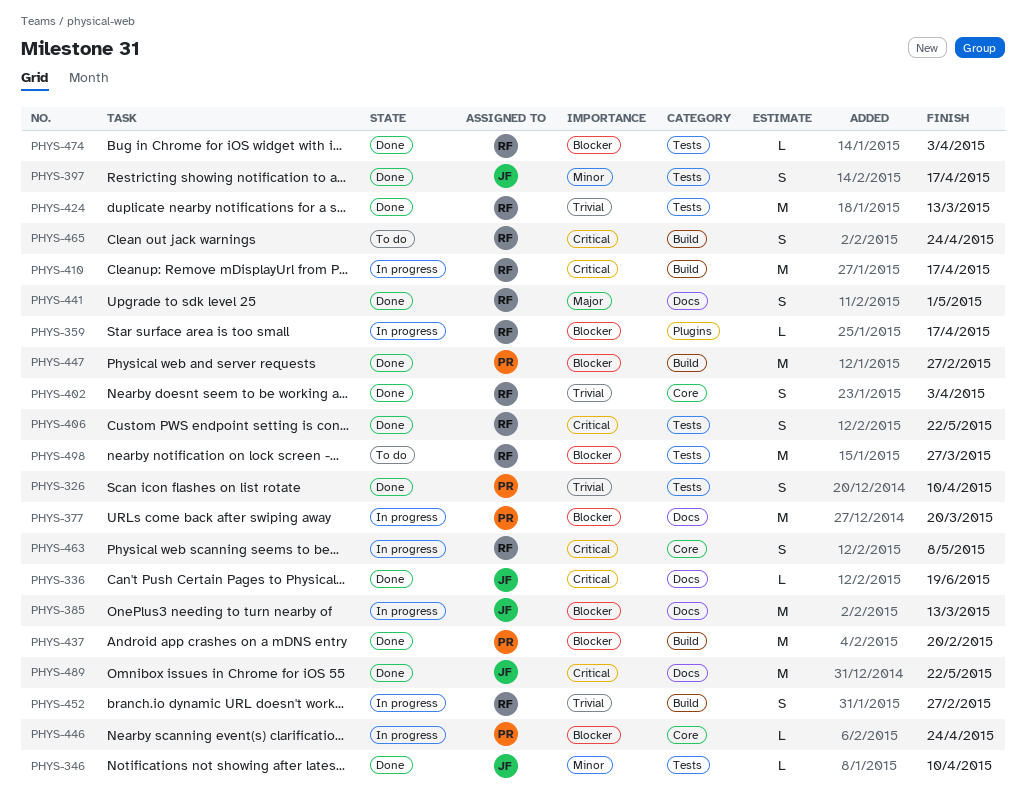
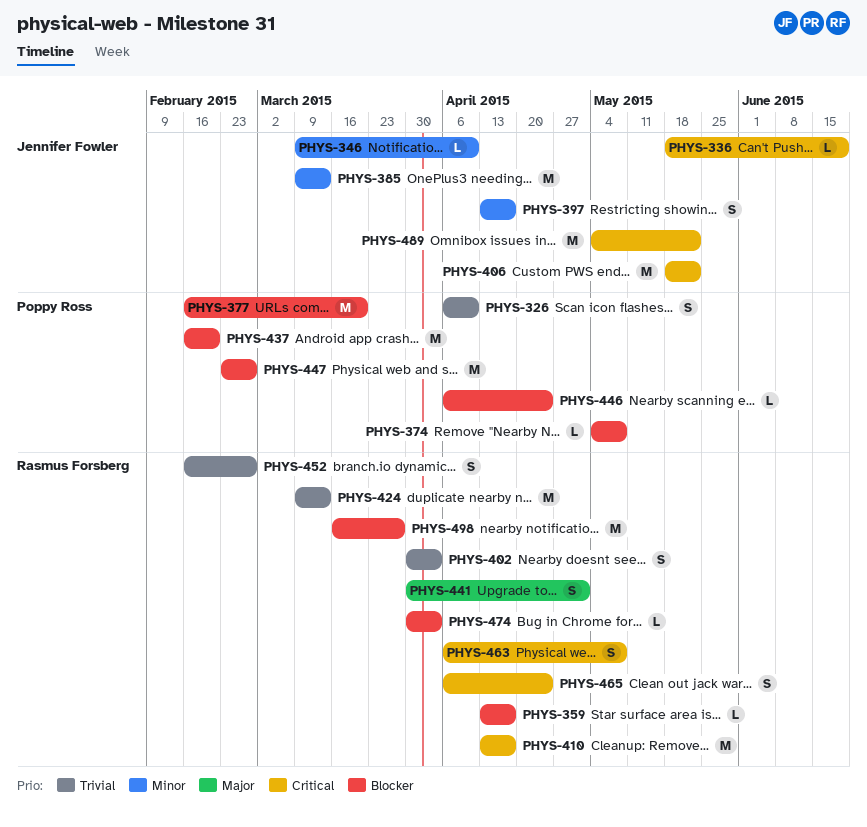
PHYS-374: none -> present
PHYS-385, priority: Blocker -> Minor
PHYS-406, owner: Rasmus Forsberg -> Jennifer Fowler
PHYS-406, estimate: S -> M

